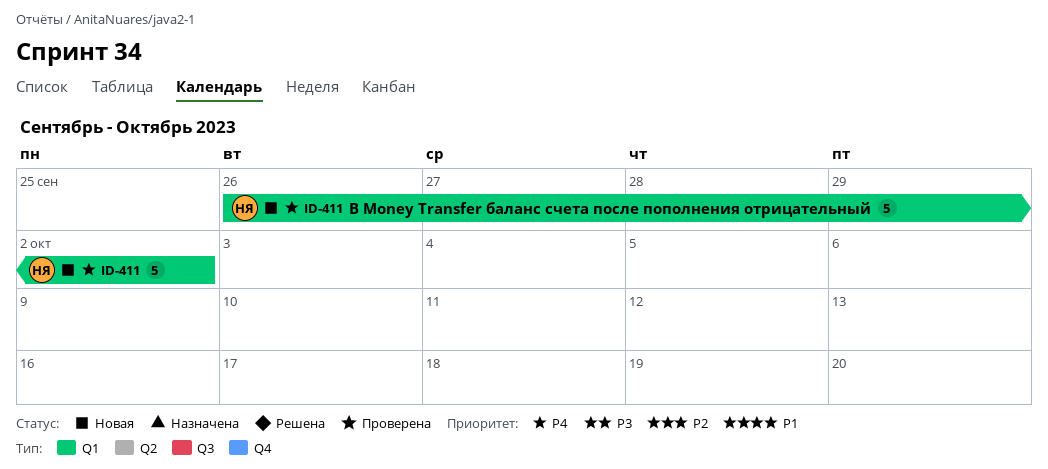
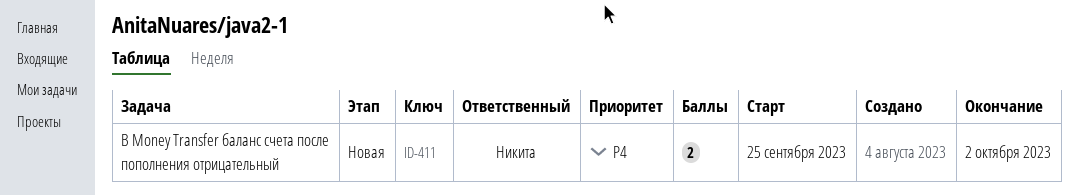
ID-411, estimate: 5 -> 2
ID-411, start: Sep 26 -> Sep 25

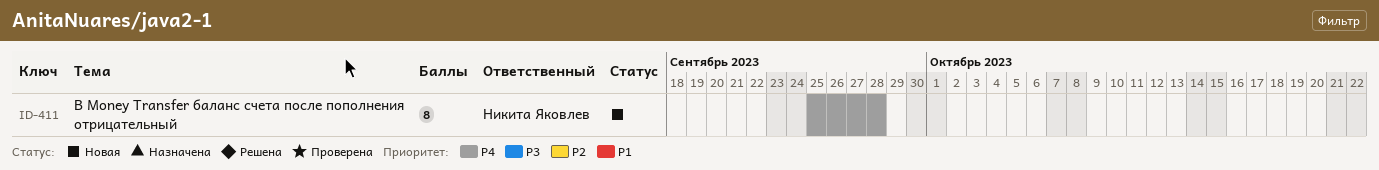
ID-411, estimate: 2 -> 8
ID-411, due: Oct 2 -> Sep 28

